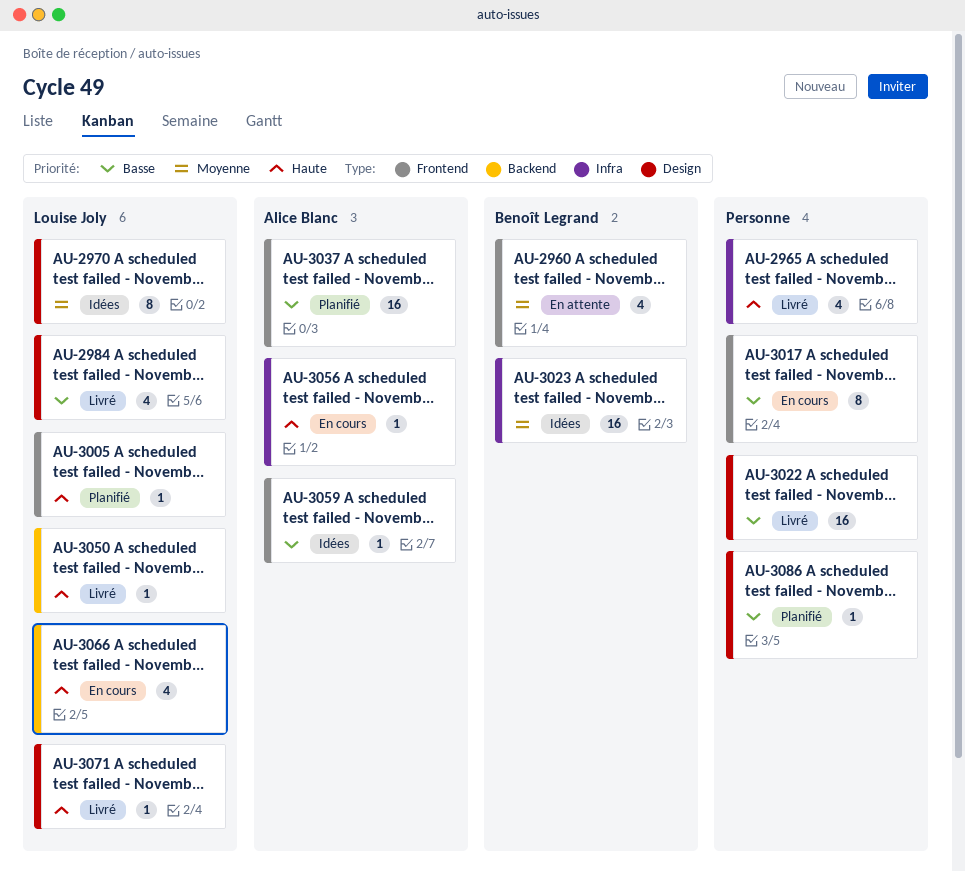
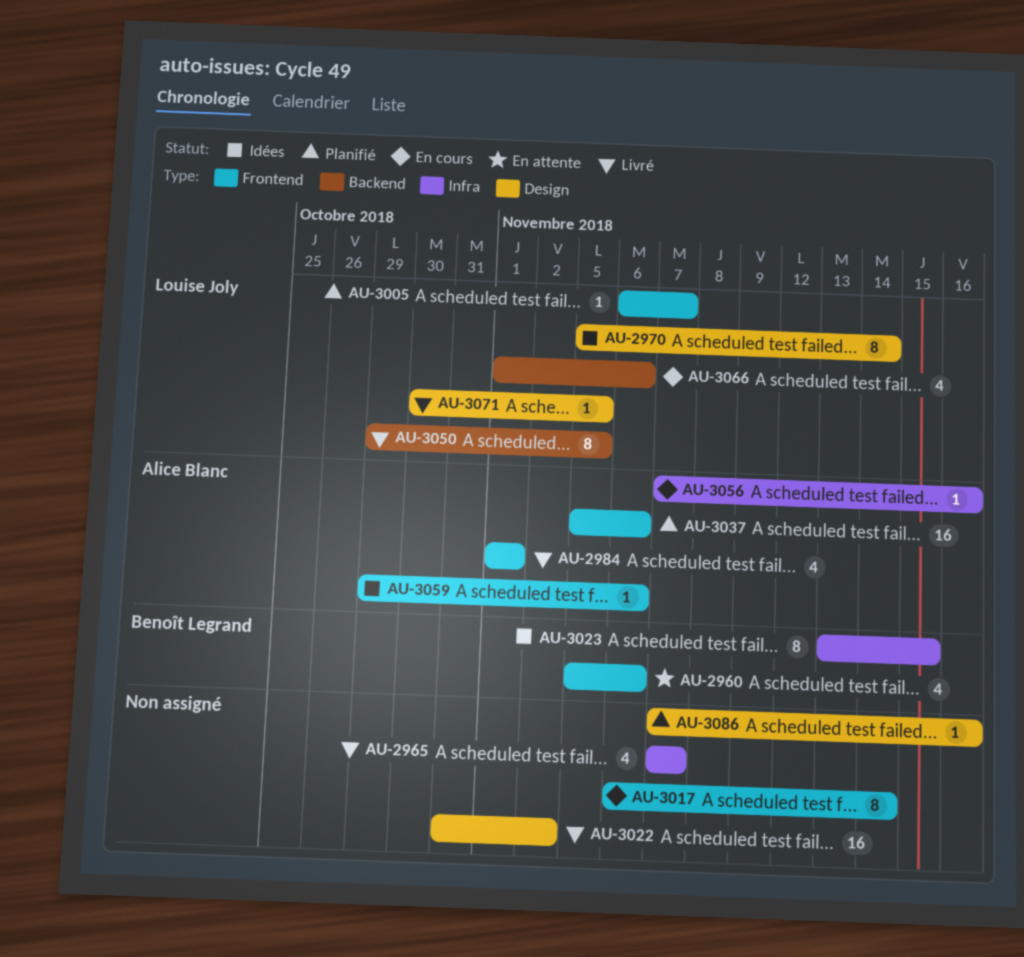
AU-2984, owner: Louise Joly -> Alice Blanc
AU-2984, label: Design -> Frontend
AU-3023, estimate: 16 -> 8
AU-3050, estimate: 1 -> 8

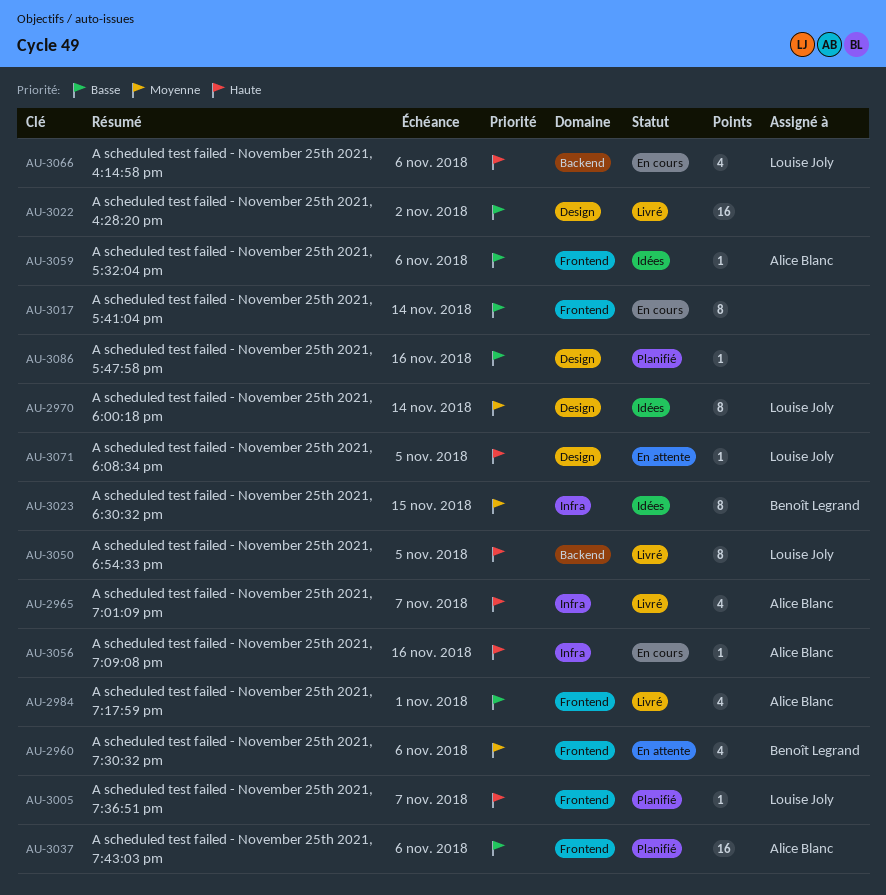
AU-2965, owner: none -> Alice Blanc
AU-3071, status: Livré -> En attente

